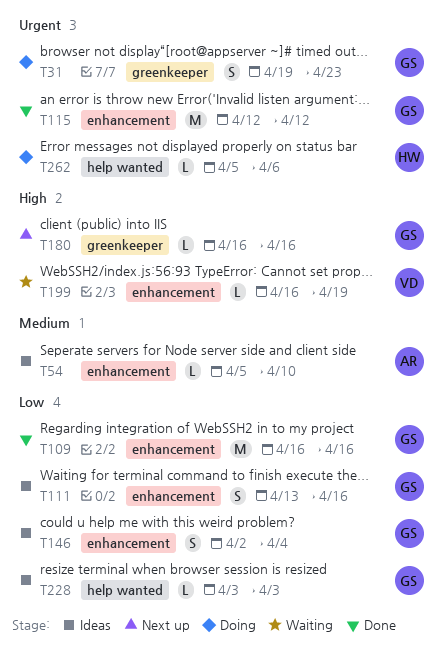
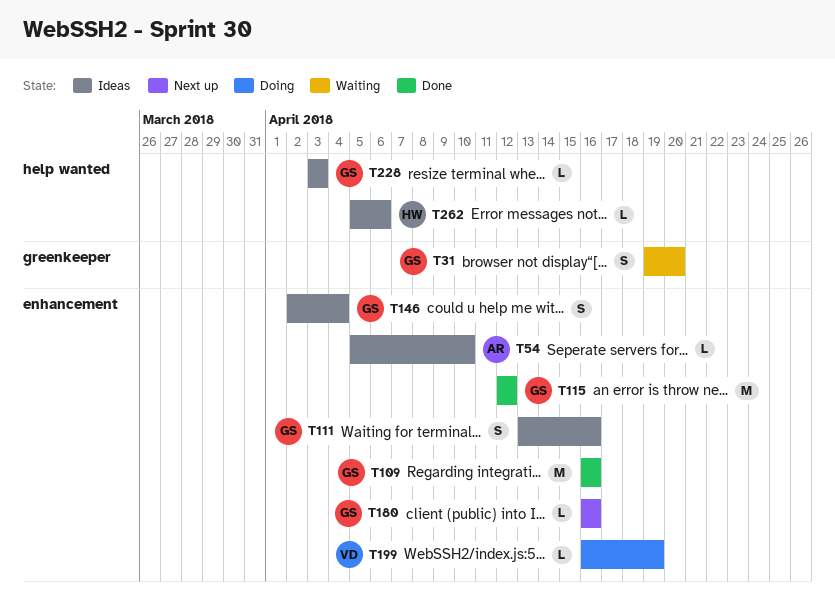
T31, status: Doing -> Waiting
T31, due: Apr 23 -> Apr 20
T180, label: greenkeeper -> enhancement
T199, status: Waiting -> Doing
T262, status: Doing -> Ideas

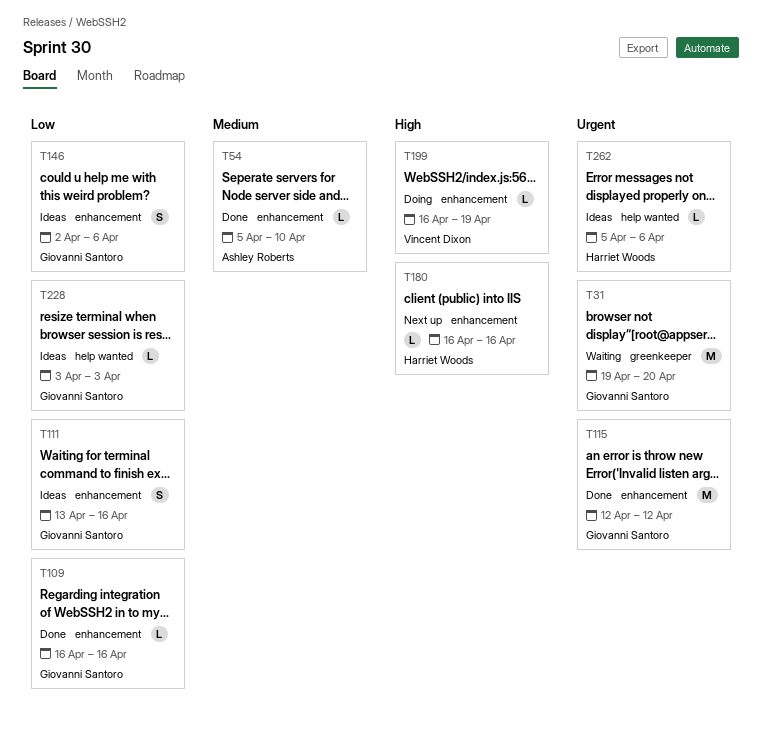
T31, estimate: S -> M
T54, status: Ideas -> Done
T109, estimate: M -> L
T146, due: Apr 4 -> Apr 6
T180, owner: Giovanni Santoro -> Harriet Woods

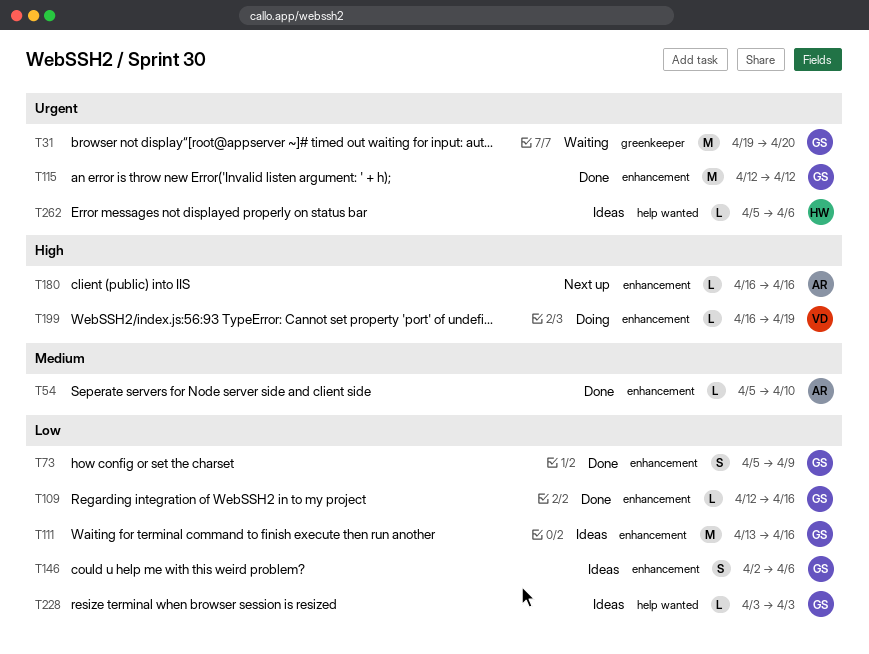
T73: none -> present
T109, start: Apr 16 -> Apr 12
T111, estimate: S -> M
T180, owner: Harriet Woods -> Ashley Roberts

